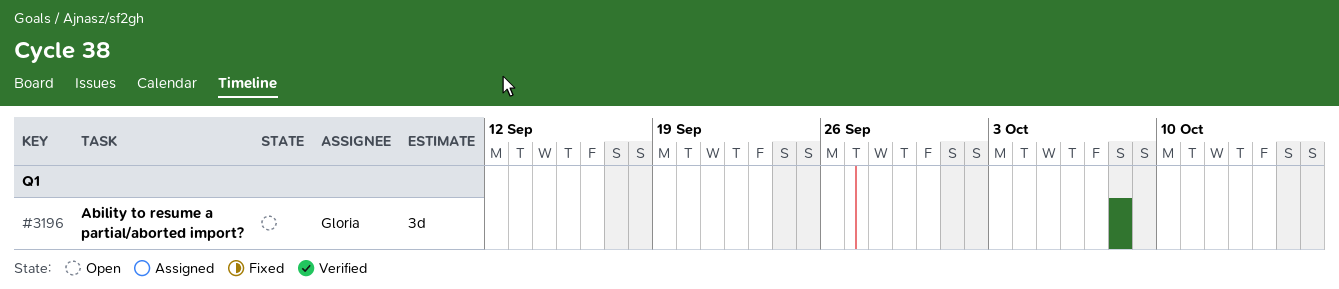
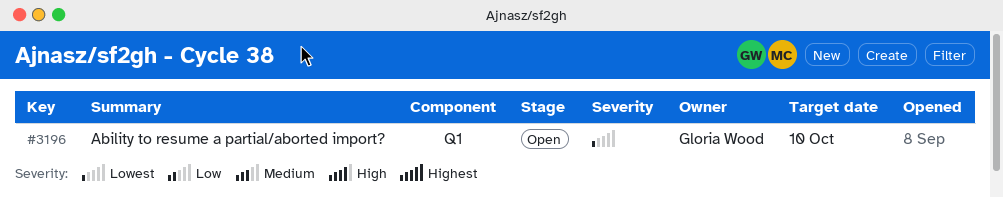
#3196, due: Oct 8 -> Oct 10

